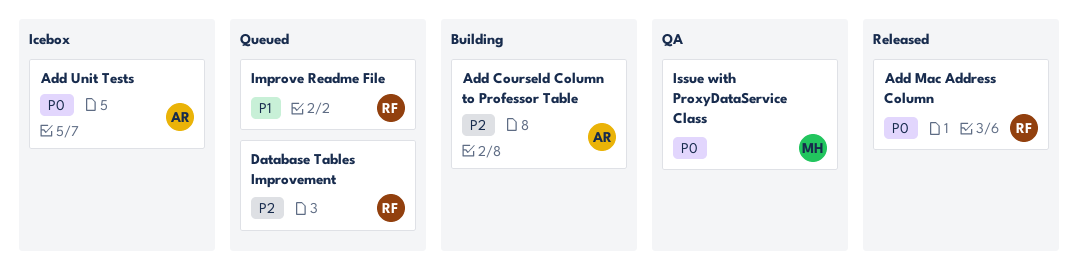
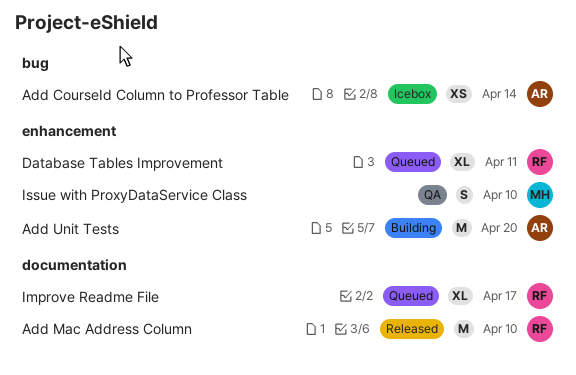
Add CourseId Column to Professor Table, status: Building -> Icebox
Add Unit Tests, status: Icebox -> Building

